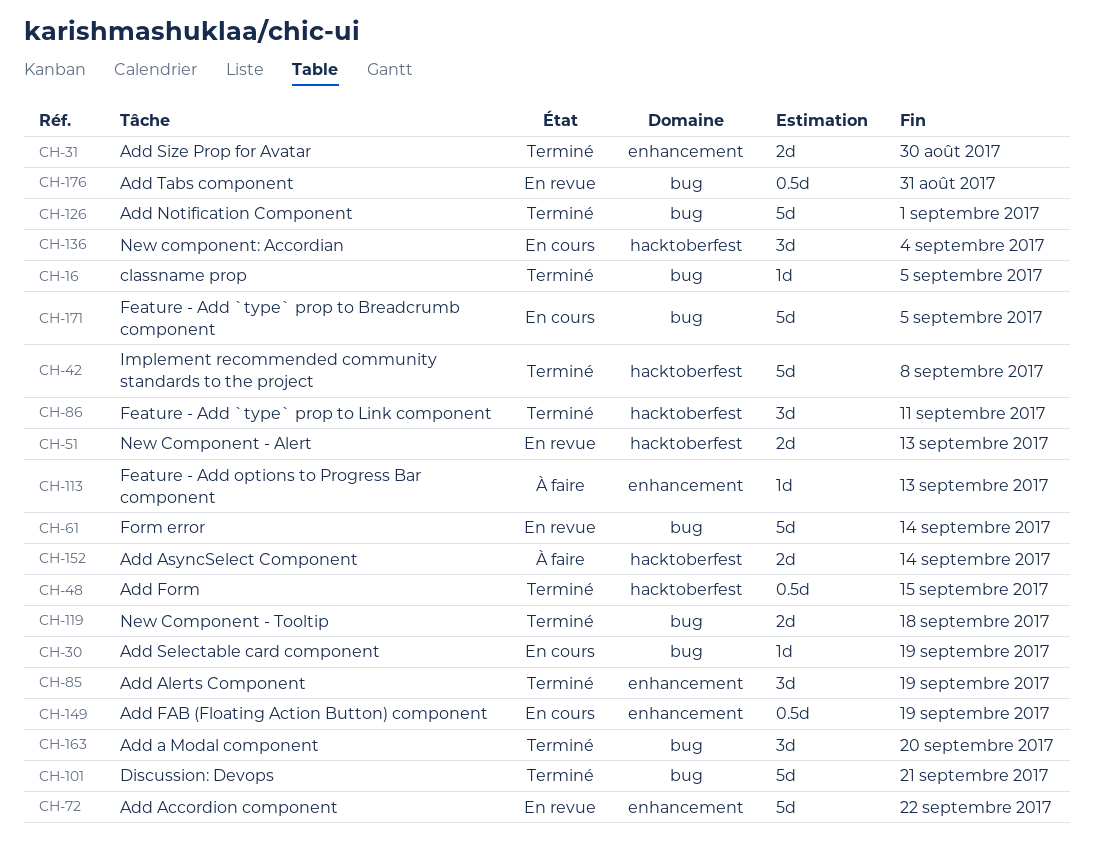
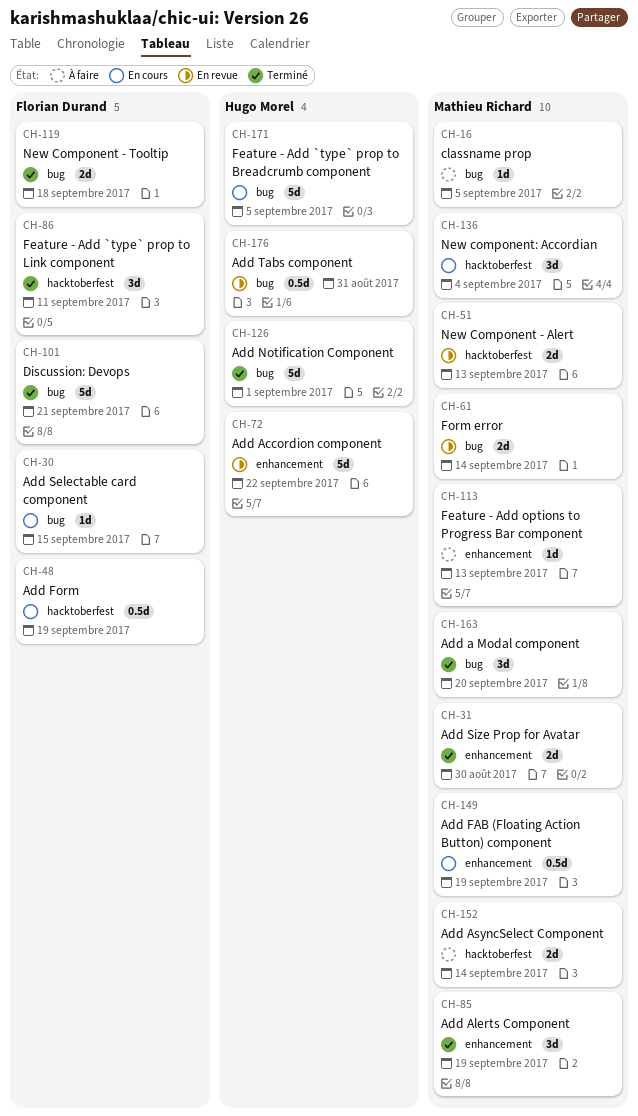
CH-16, status: Terminé -> À faire
CH-30, due: Sep 19 -> Sep 15
CH-42: present -> none
CH-48, status: Terminé -> En cours
CH-48, due: Sep 15 -> Sep 19
CH-61, estimate: 5d -> 2d

